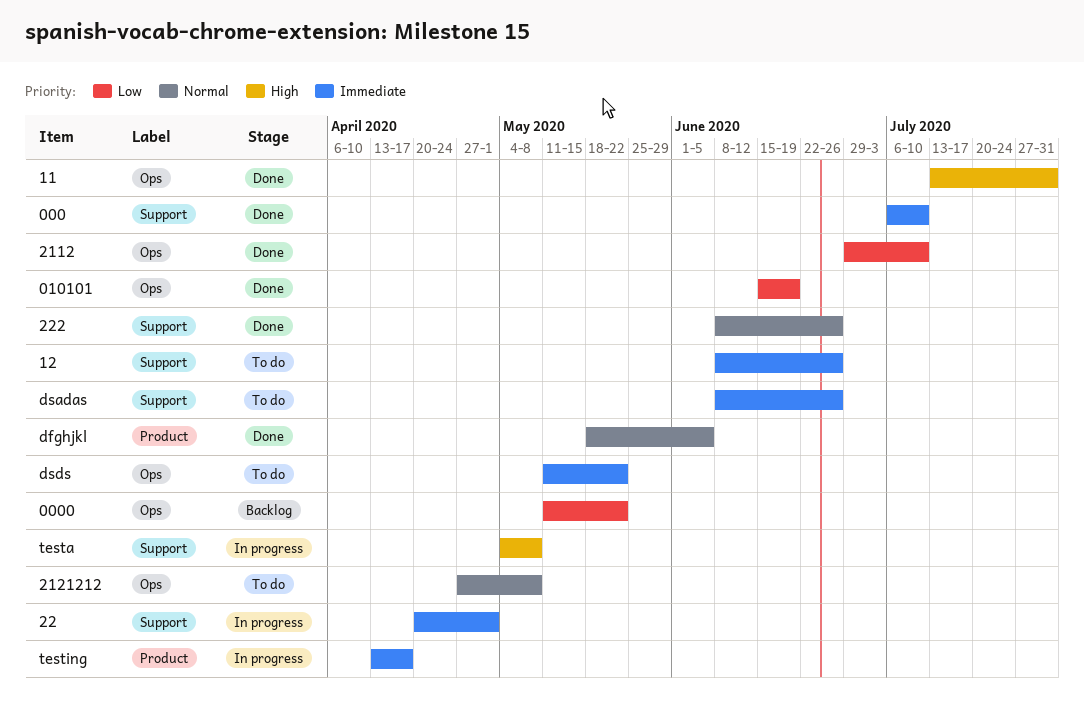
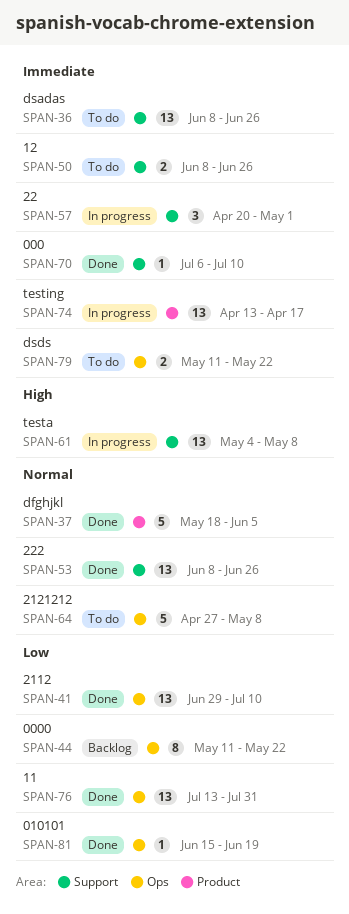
11, priority: High -> Low

